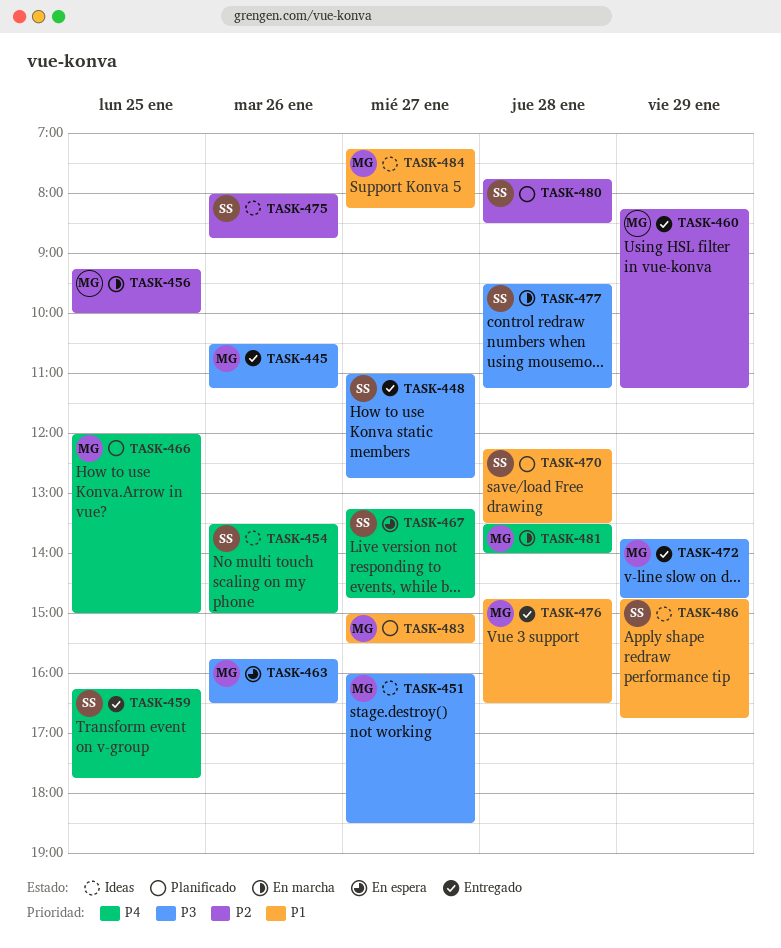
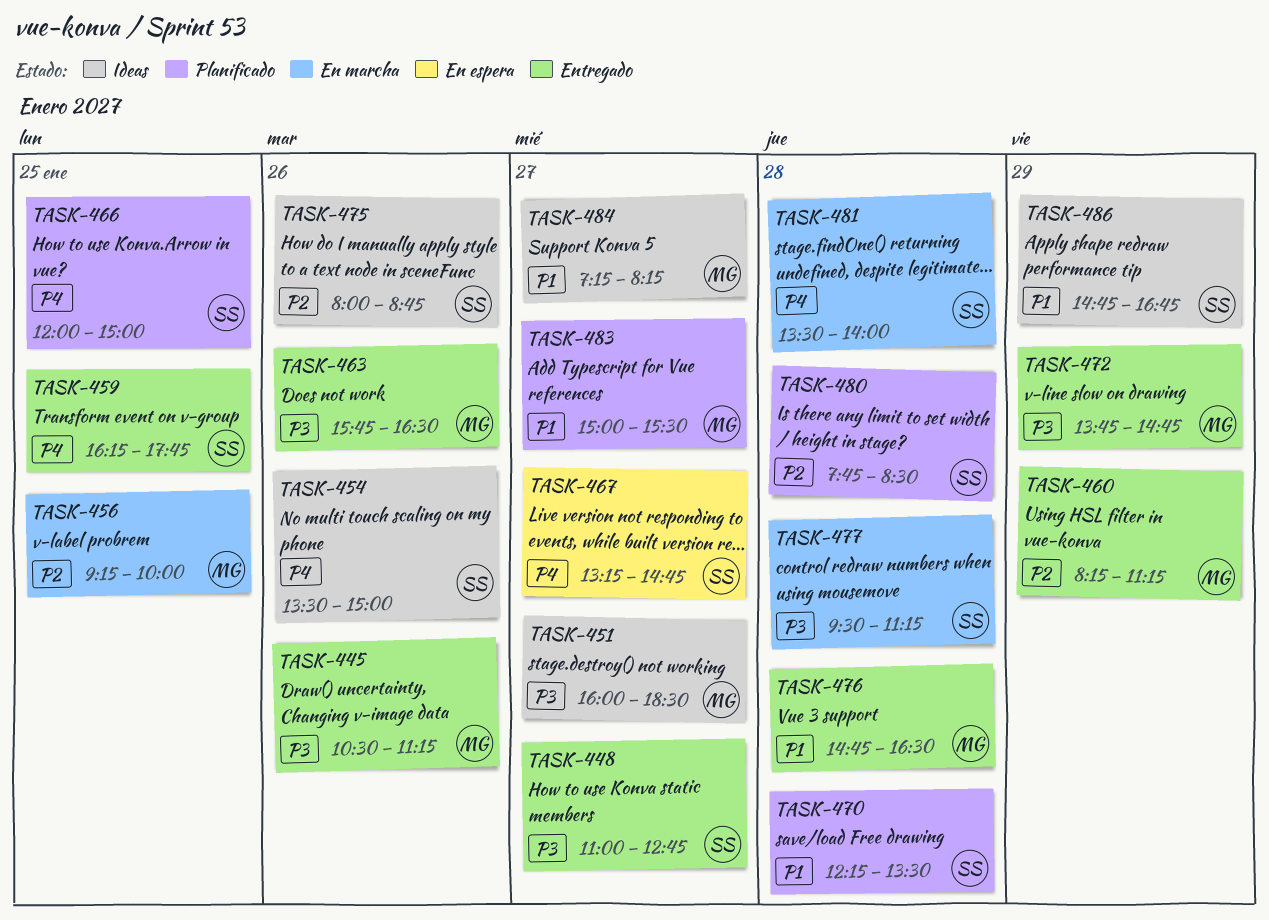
TASK-463, status: En espera -> Entregado
TASK-466, owner: MG -> SS
TASK-481, owner: MG -> SS

